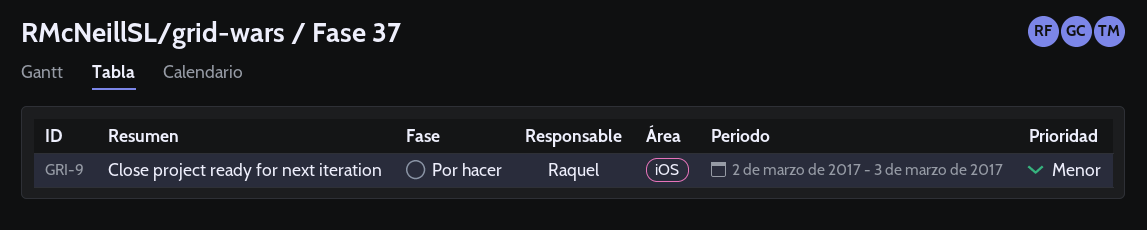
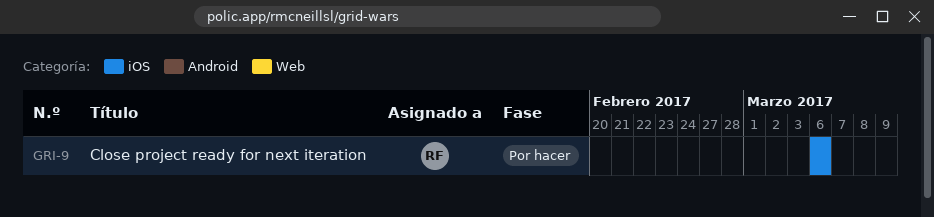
GRI-9, start: Mar 2 -> Mar 6
GRI-9, due: Mar 3 -> Mar 6

